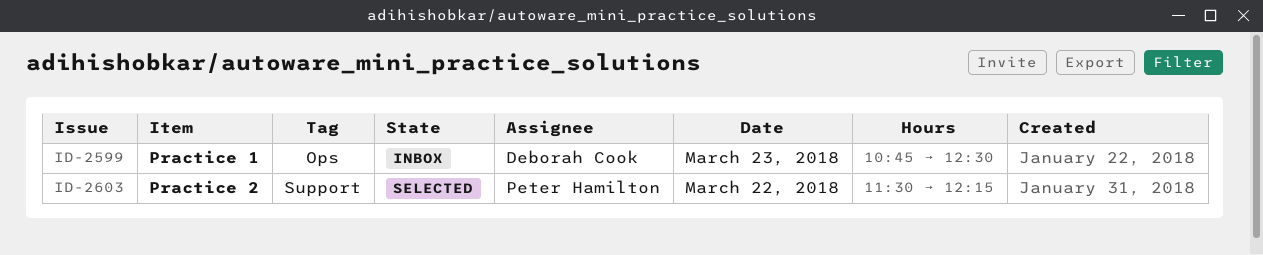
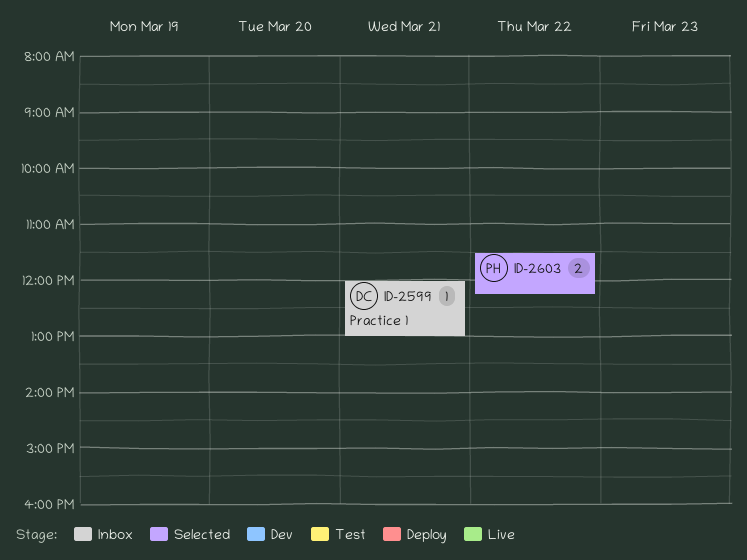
ID-2599, day: Mar 23 -> Mar 21
ID-2599, begins: 10:45 -> 12:00
ID-2599, ends: 12:30 -> 13:00

